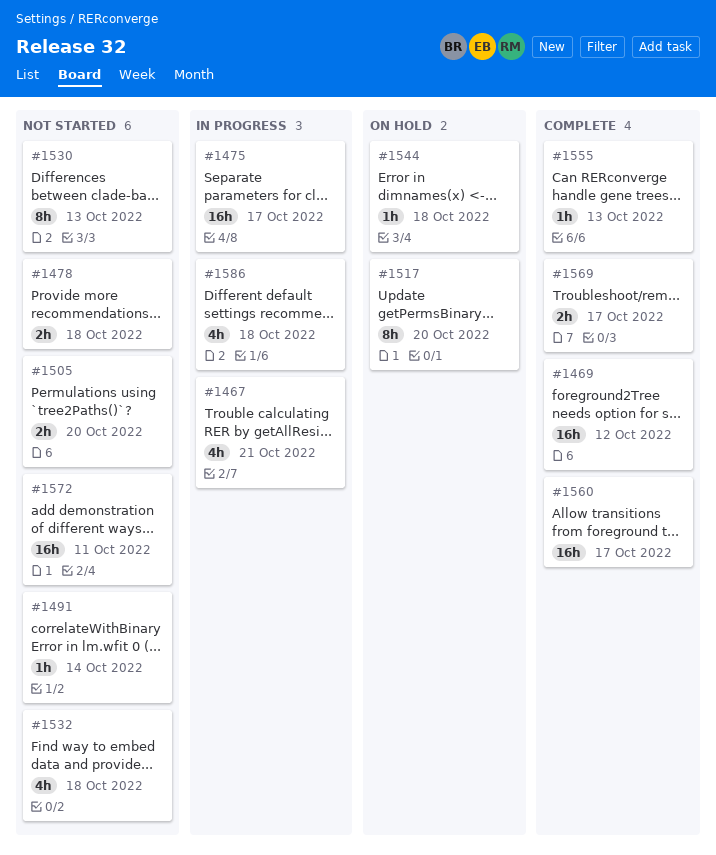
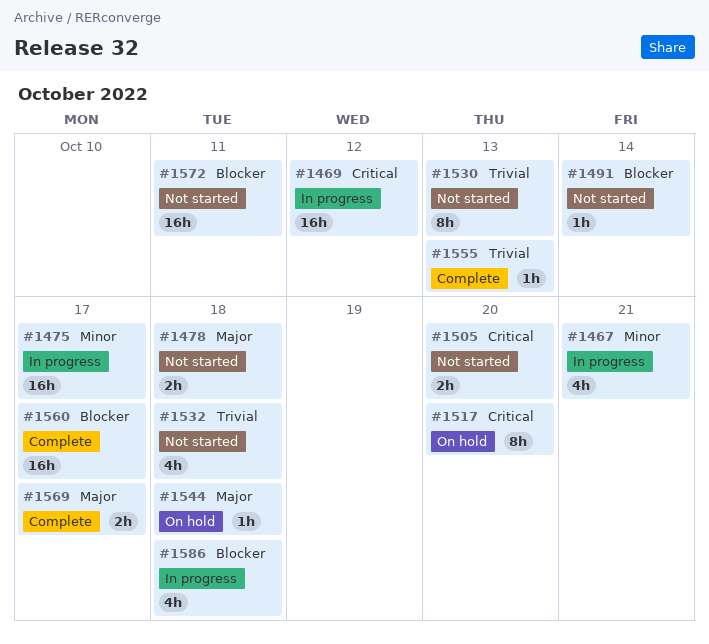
#1469, status: Complete -> In progress

